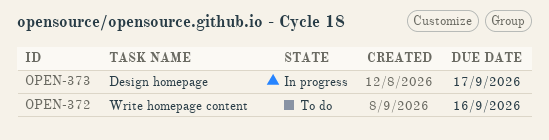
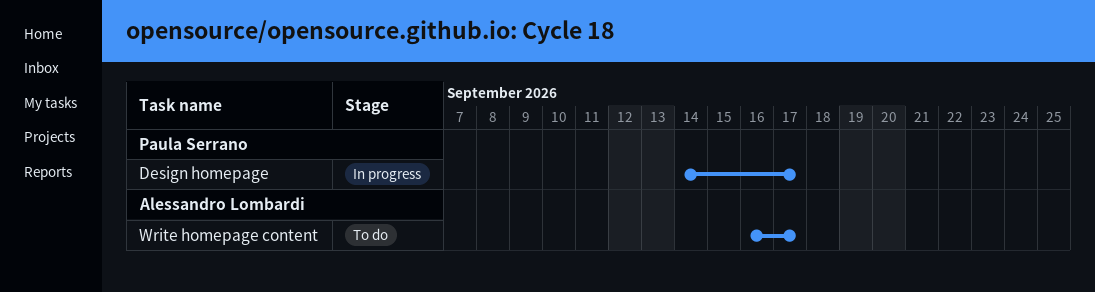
Write homepage content, due: Sep 16 -> Sep 17

